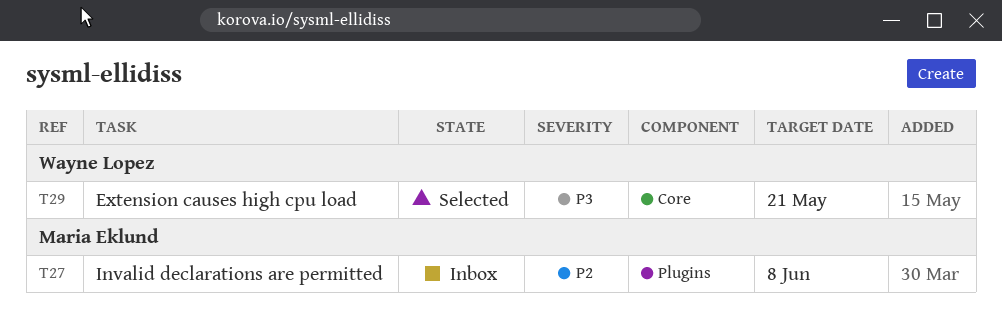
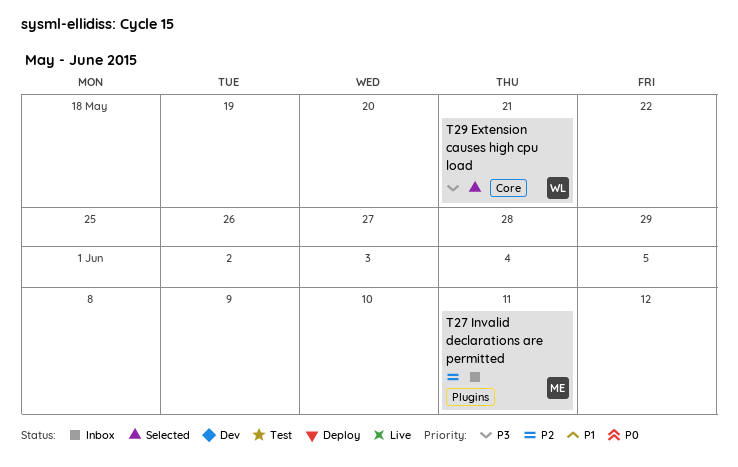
T27, due: Jun 8 -> Jun 11

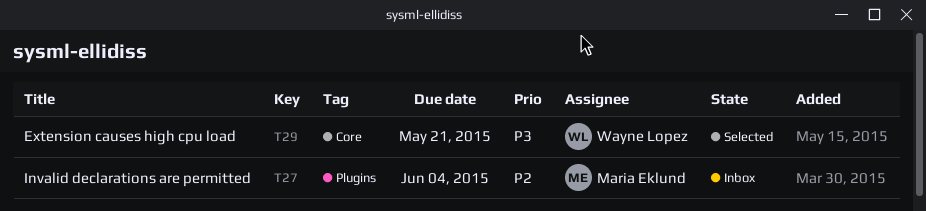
T27, due: Jun 11 -> Jun 4

